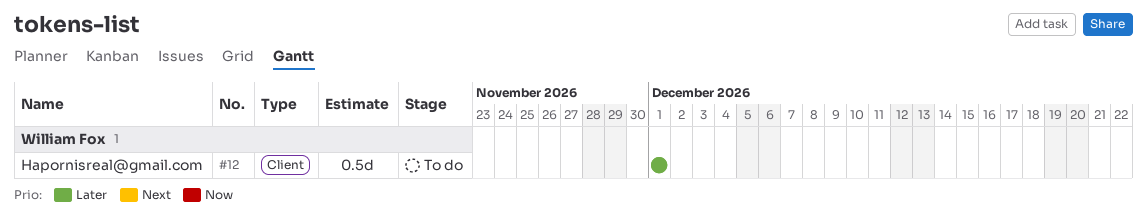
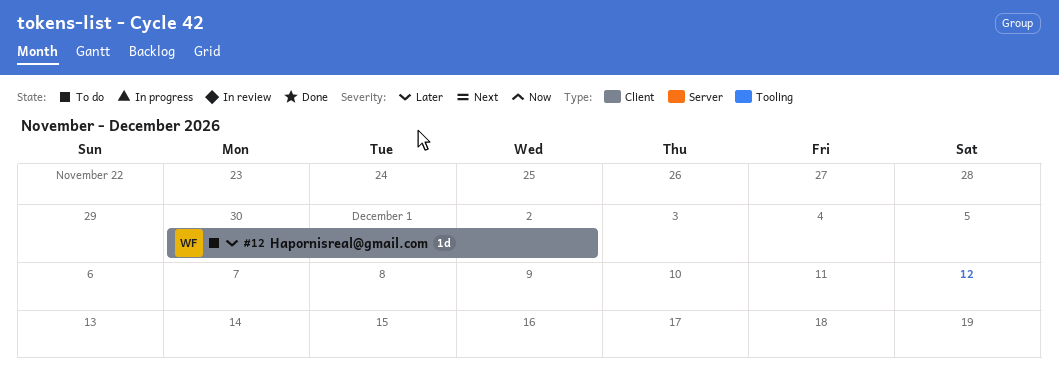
#12, estimate: 0.5d -> 1d
#12, start: Dec 1 -> Nov 30
#12, due: Dec 1 -> Dec 2

